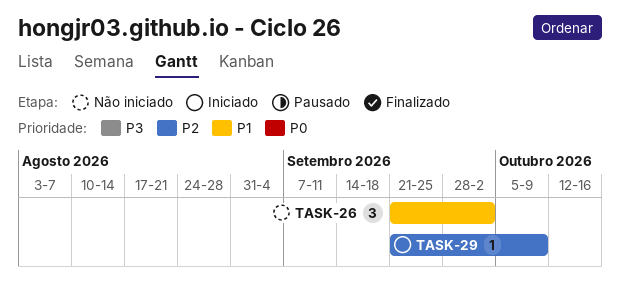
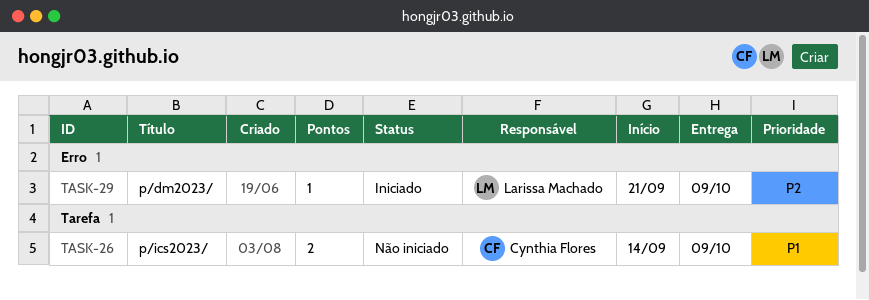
TASK-26, estimate: 3 -> 2
TASK-26, start: Sep 21 -> Sep 14
TASK-26, due: Oct 2 -> Oct 9

